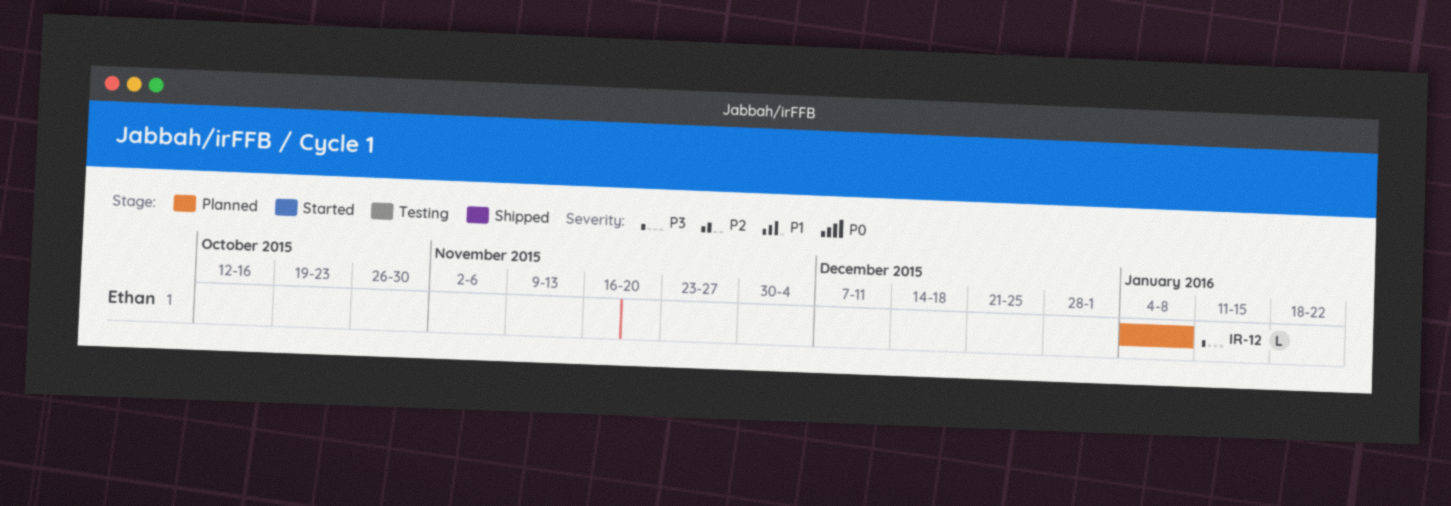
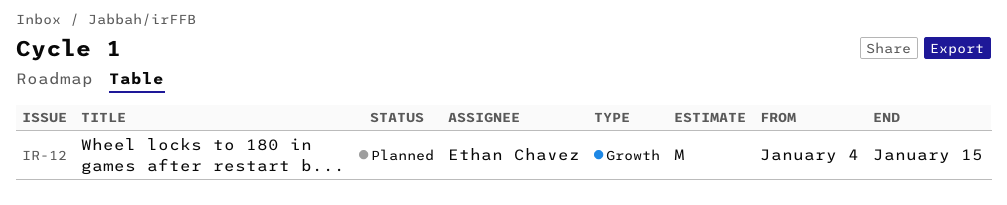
IR-12, estimate: L -> M
IR-12, due: Jan 8 -> Jan 15

